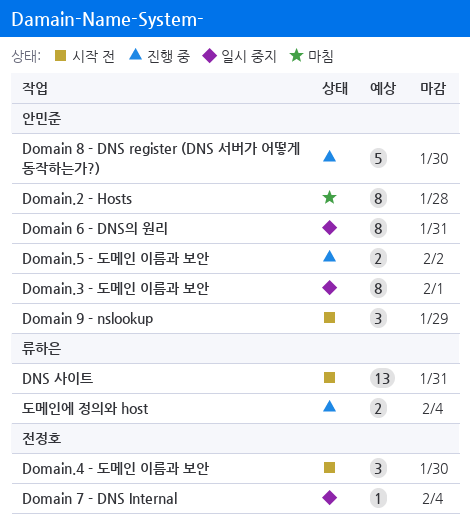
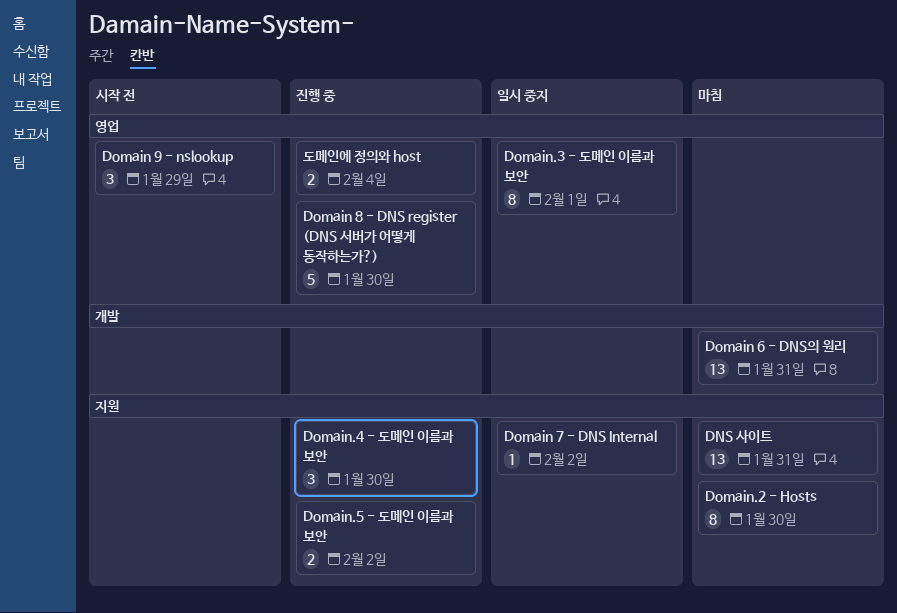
DNS 사이트, status: 시작 전 -> 마침
Domain 6 - DNS의 원리, status: 일시 중지 -> 마침
Domain 6 - DNS의 원리, estimate: 8 -> 13
Domain 7 - DNS Internal, due: Feb 4 -> Feb 2
Domain.2 - Hosts, due: Jan 28 -> Jan 30
Domain.4 - 도메인 이름과 보안, status: 시작 전 -> 진행 중

